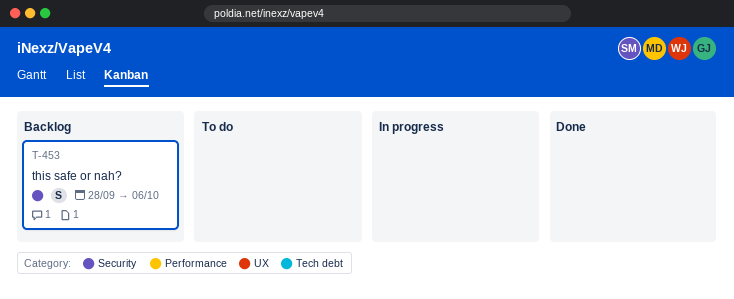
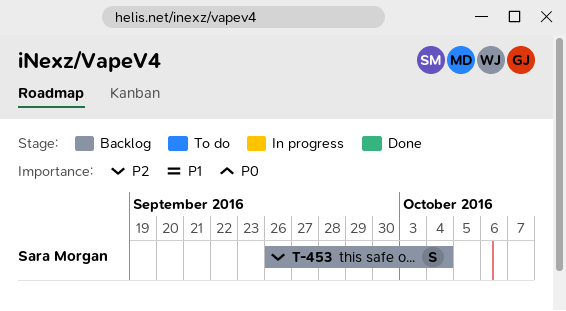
T-453, start: Sep 28 -> Sep 26
T-453, due: Oct 6 -> Oct 4

